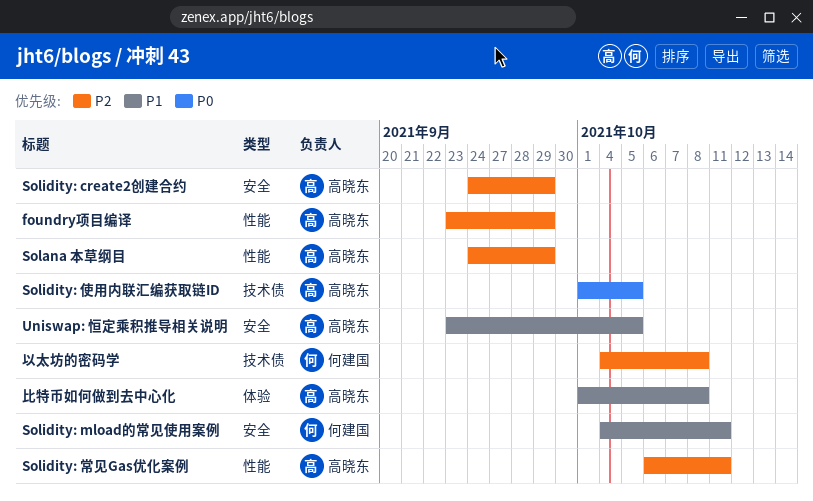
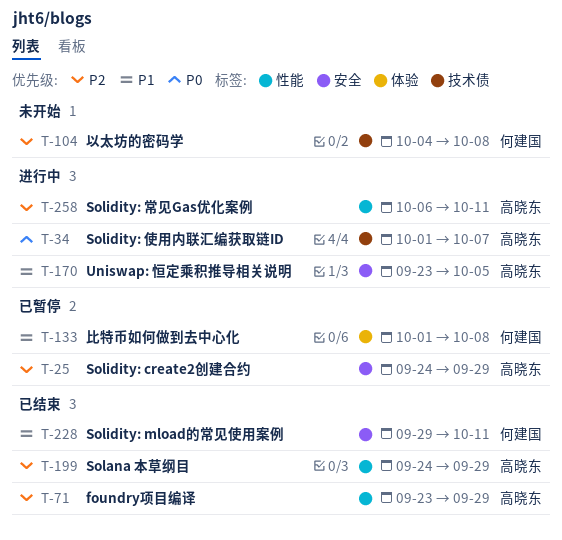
Solidity: mload的常见使用案例, start: Oct 4 -> Sep 29
Solidity: 使用内联汇编获取链ID, due: Oct 5 -> Oct 7
比特币如何做到去中心化, owner: 高晓东 -> 何建国

